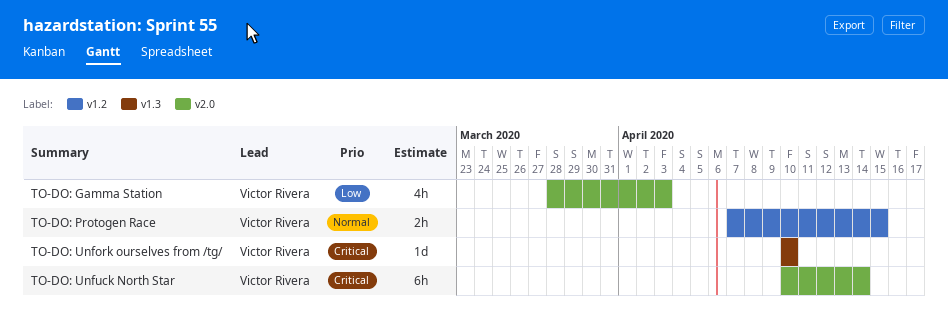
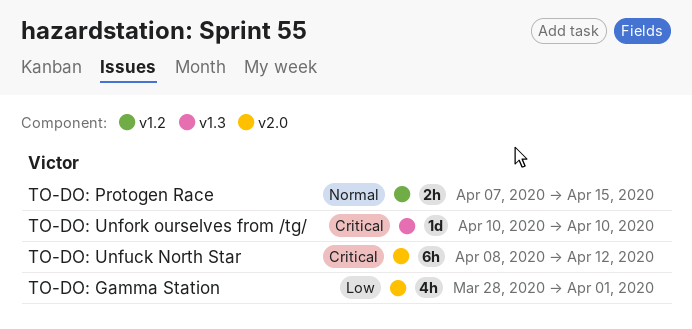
TO-DO: Gamma Station, due: Apr 3 -> Apr 1
TO-DO: Unfuck North Star, start: Apr 10 -> Apr 8
TO-DO: Unfuck North Star, due: Apr 14 -> Apr 12

